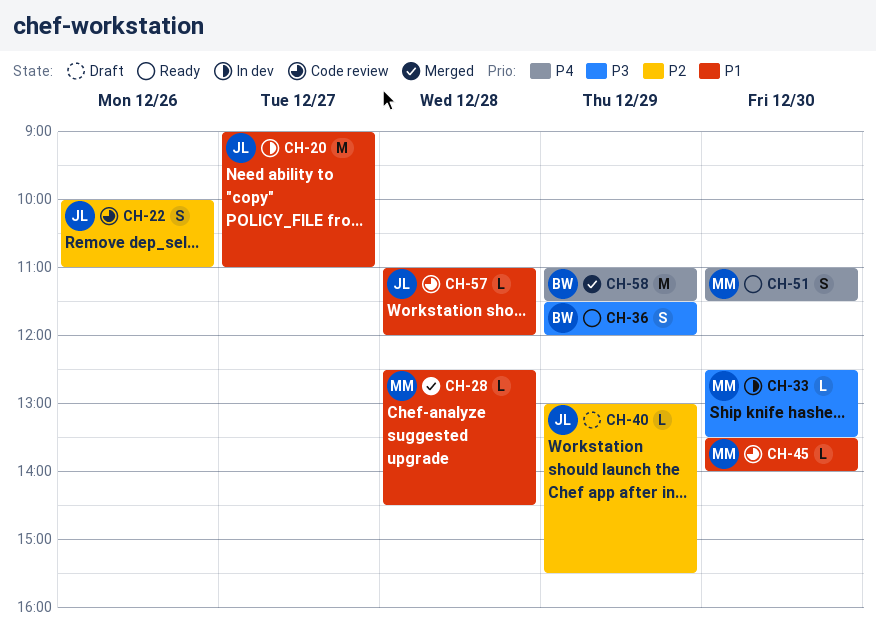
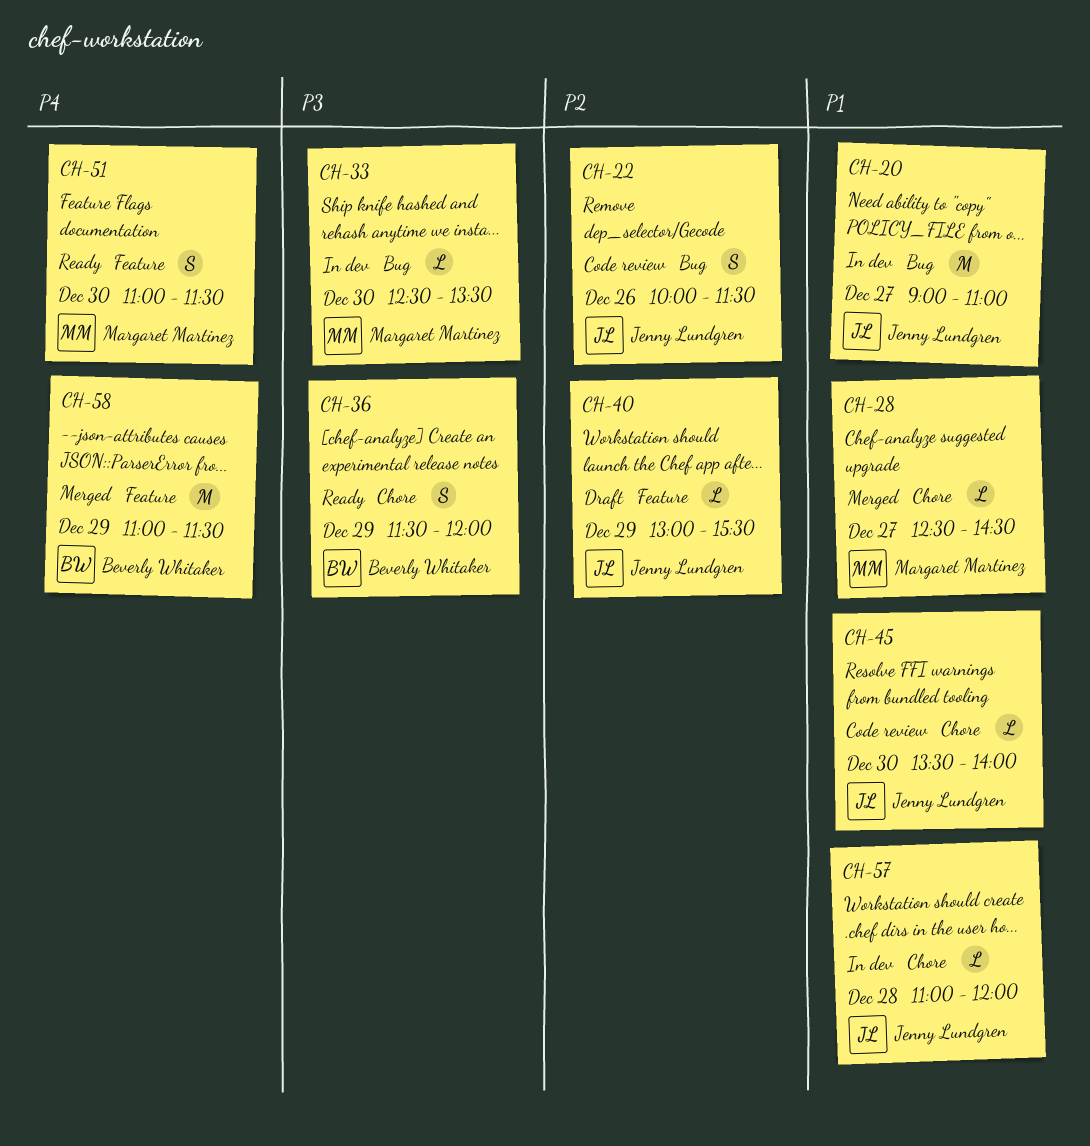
CH-22, ends: 11:00 -> 11:30
CH-28, day: Dec 28 -> Dec 27
CH-45, owner: Margaret Martinez -> Jenny Lundgren
CH-57, status: Code review -> In dev

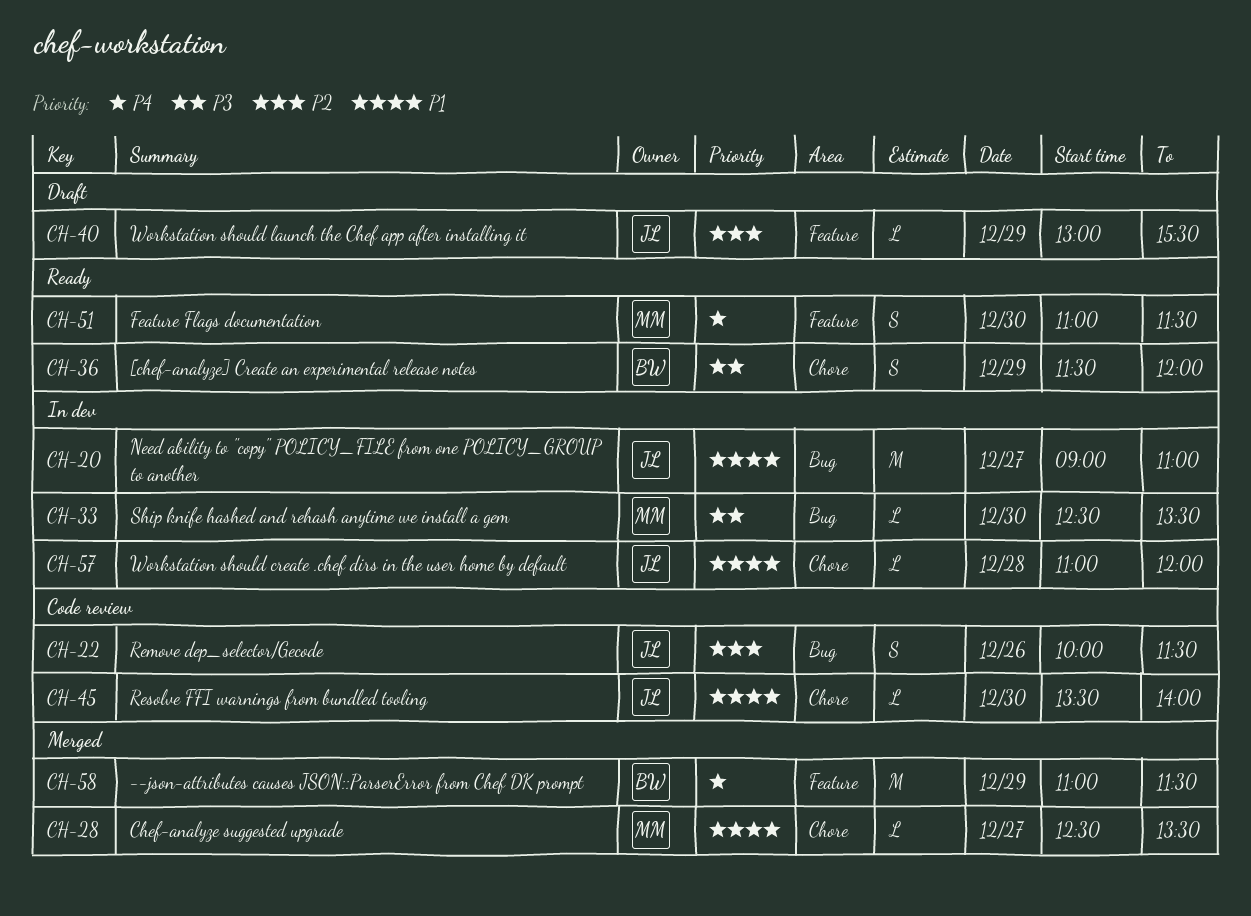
CH-28, ends: 14:30 -> 13:30

